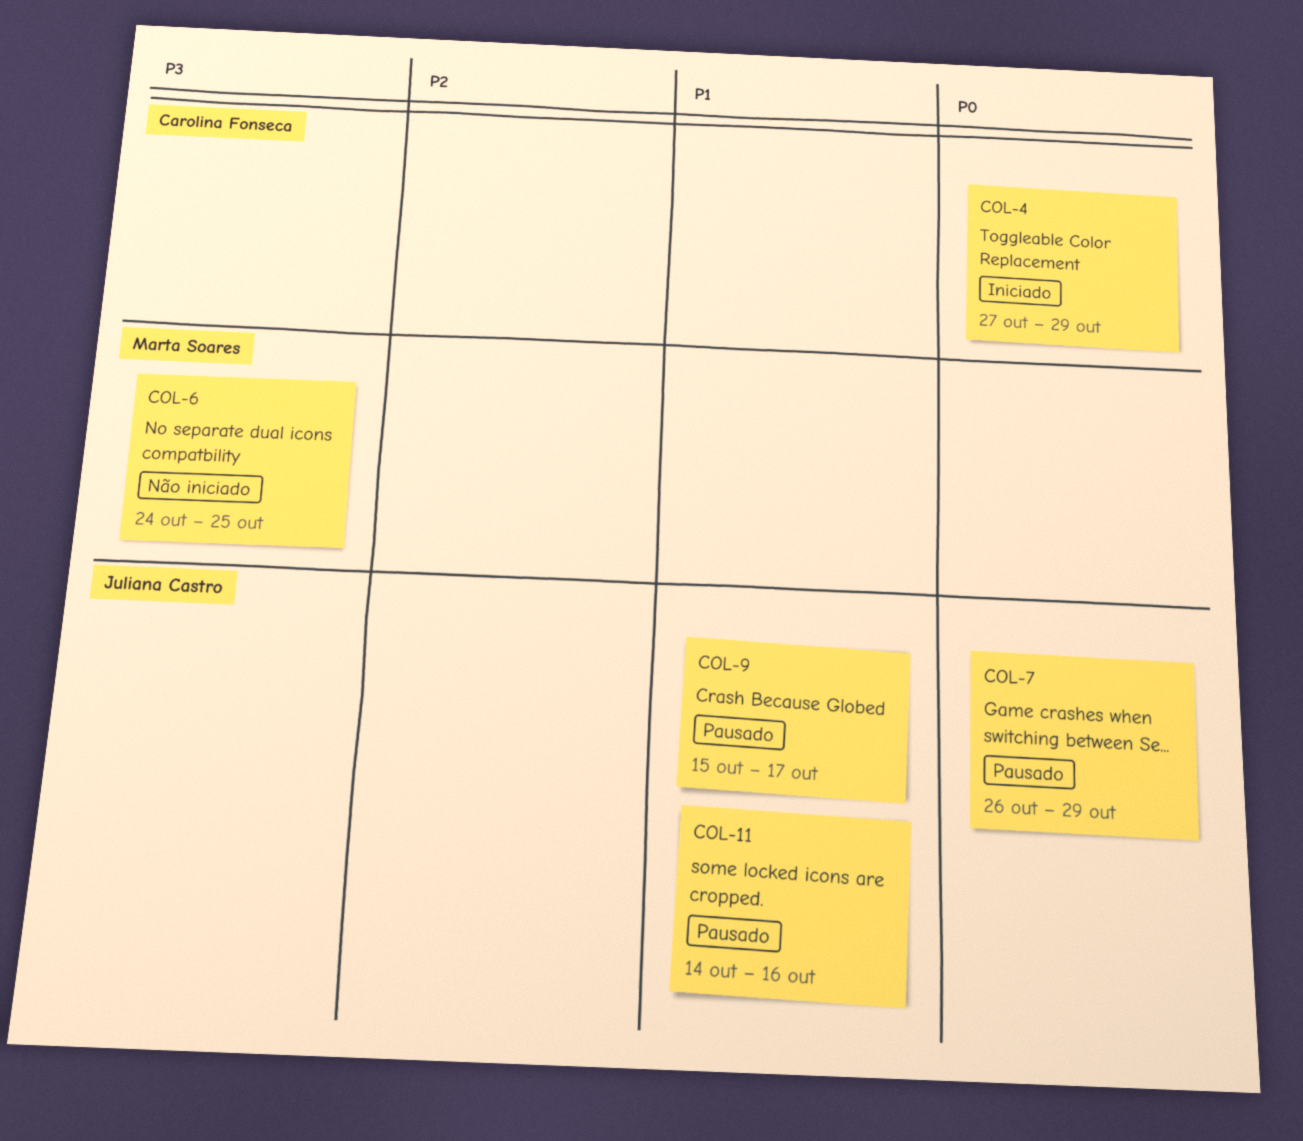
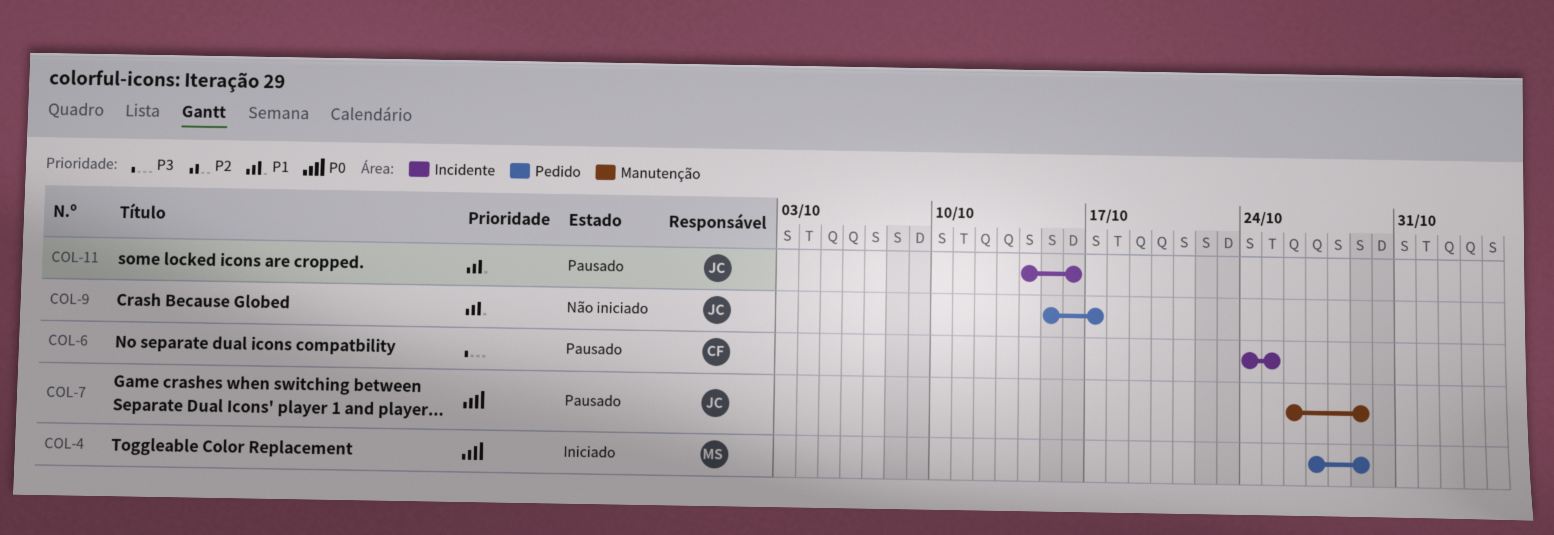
COL-4, owner: Carolina Fonseca -> Marta Soares
COL-6, status: Não iniciado -> Pausado
COL-6, owner: Marta Soares -> Carolina Fonseca
COL-9, status: Pausado -> Não iniciado

